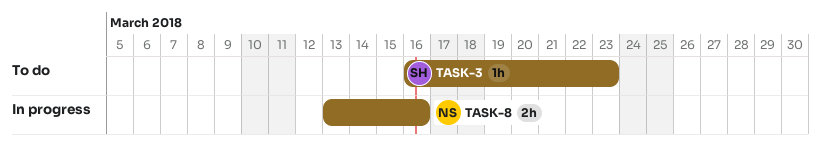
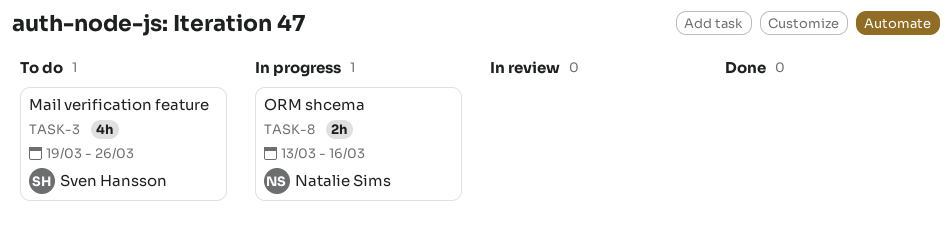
TASK-3, estimate: 1h -> 4h
TASK-3, start: Mar 16 -> Mar 19
TASK-3, due: Mar 23 -> Mar 26

